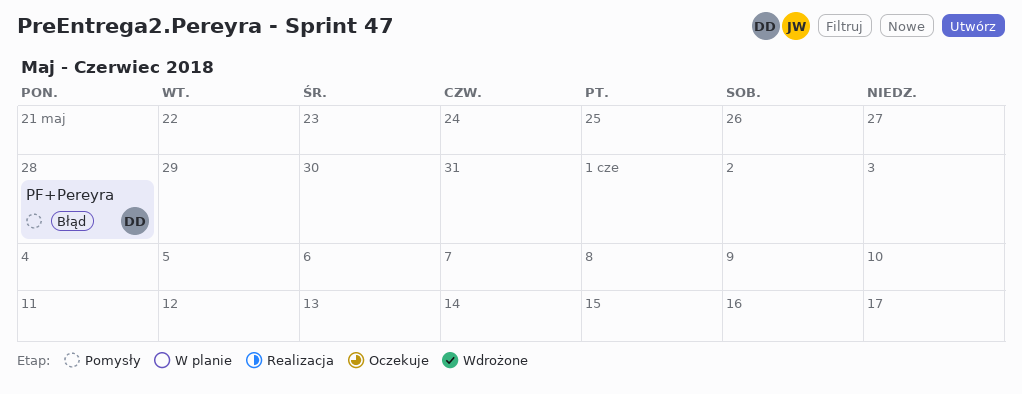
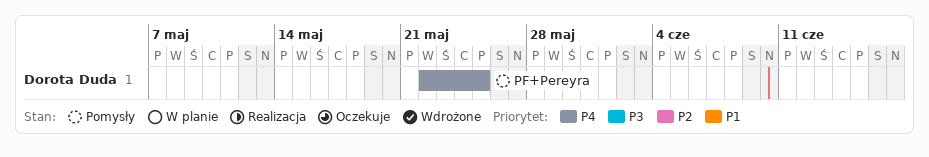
PF+Pereyra, due: May 28 -> May 25

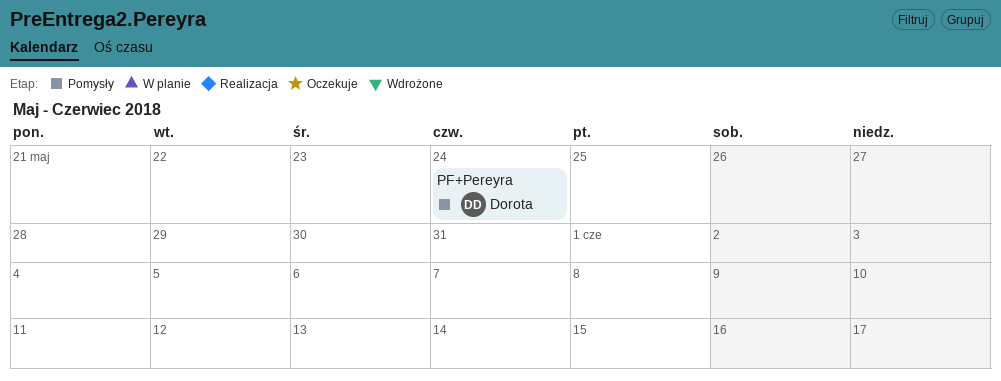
PF+Pereyra, due: May 25 -> May 24

